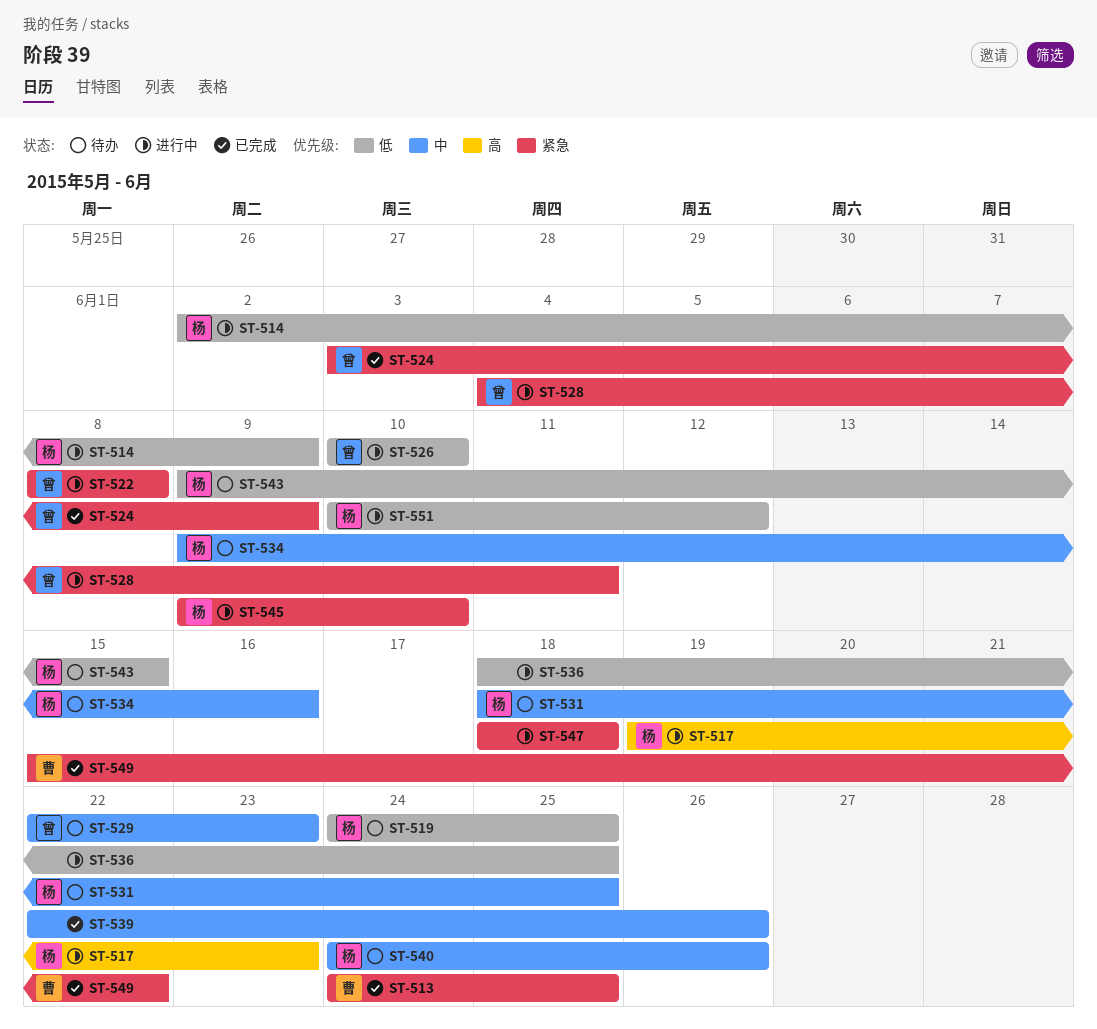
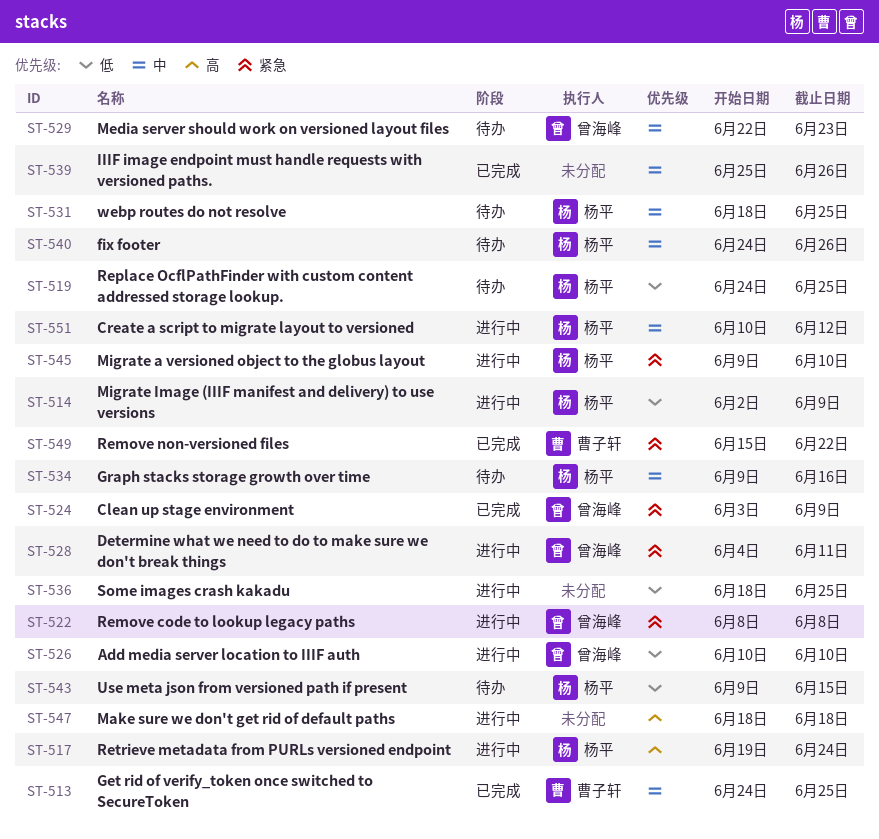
ST-513, priority: 紧急 -> 中
ST-517, due: Jun 23 -> Jun 24
ST-539, start: Jun 22 -> Jun 25
ST-547, priority: 紧急 -> 高
ST-551, priority: 低 -> 中

